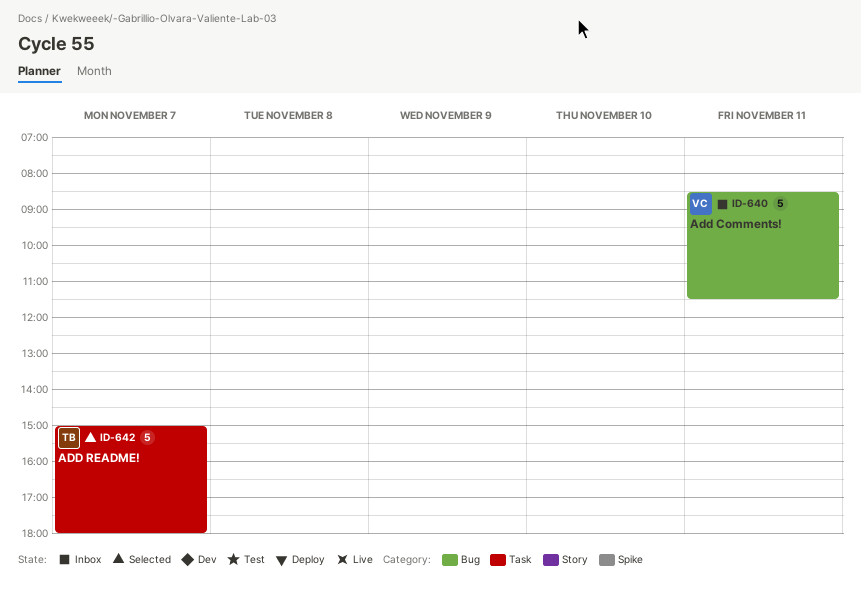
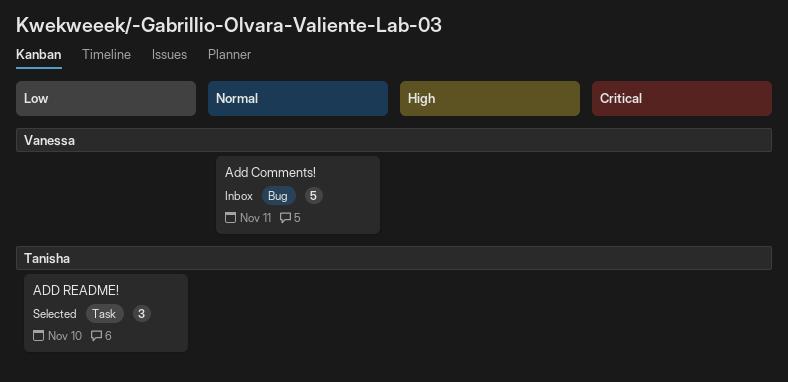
ADD README!, estimate: 5 -> 3
ADD README!, day: Nov 7 -> Nov 10

